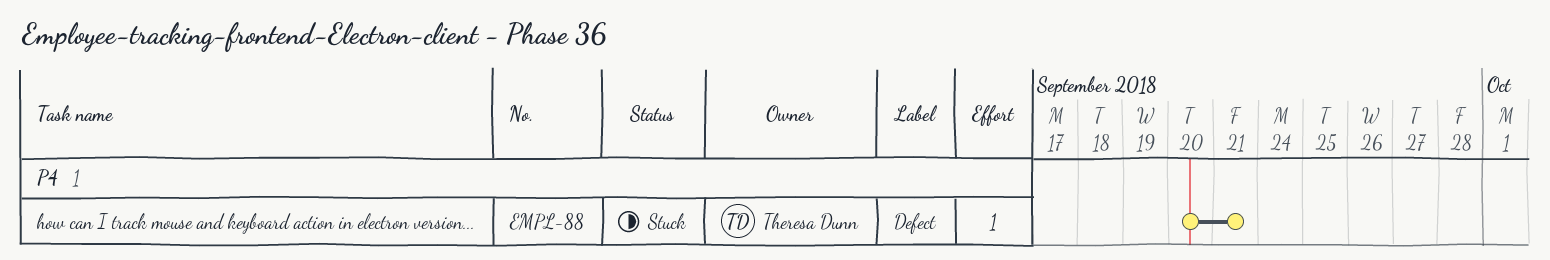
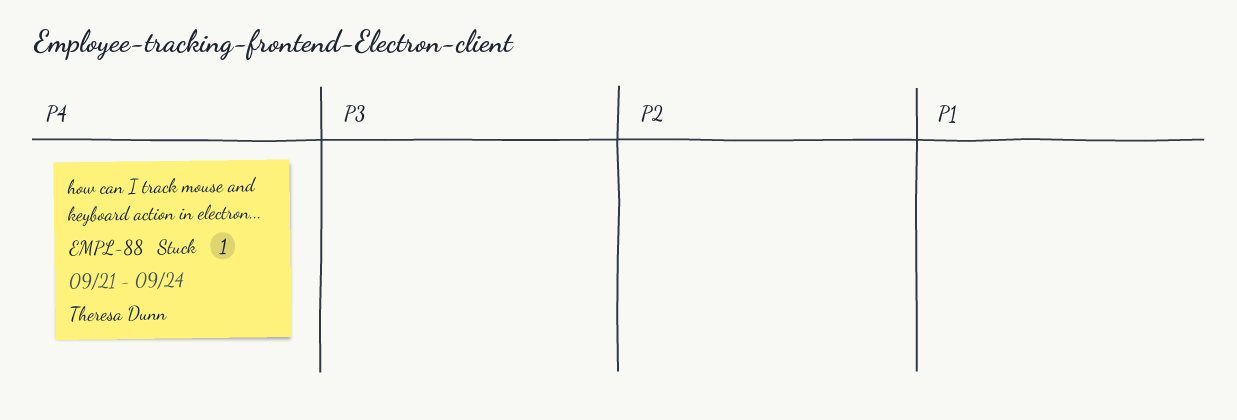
EMPL-88, start: Sep 20 -> Sep 21
EMPL-88, due: Sep 21 -> Sep 24

